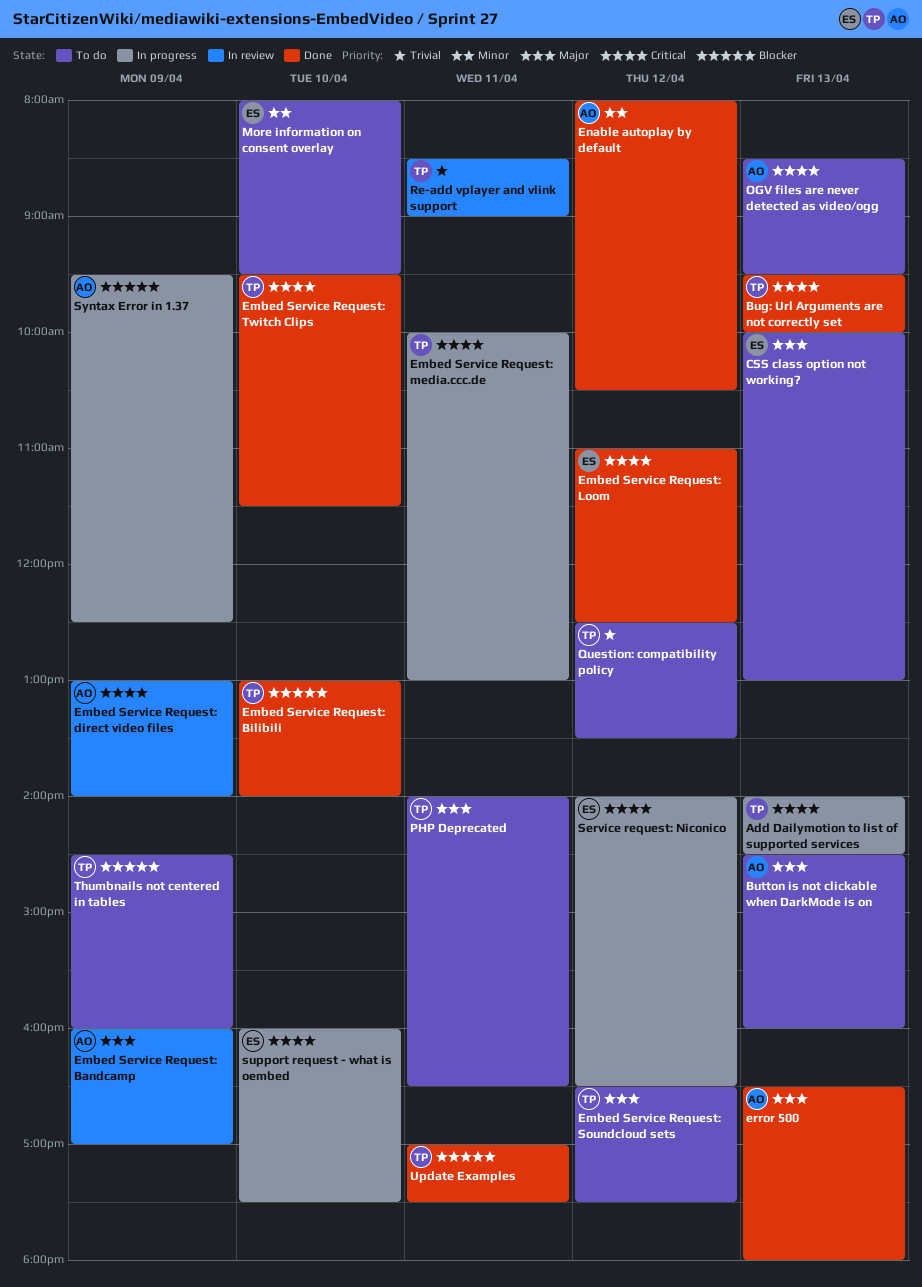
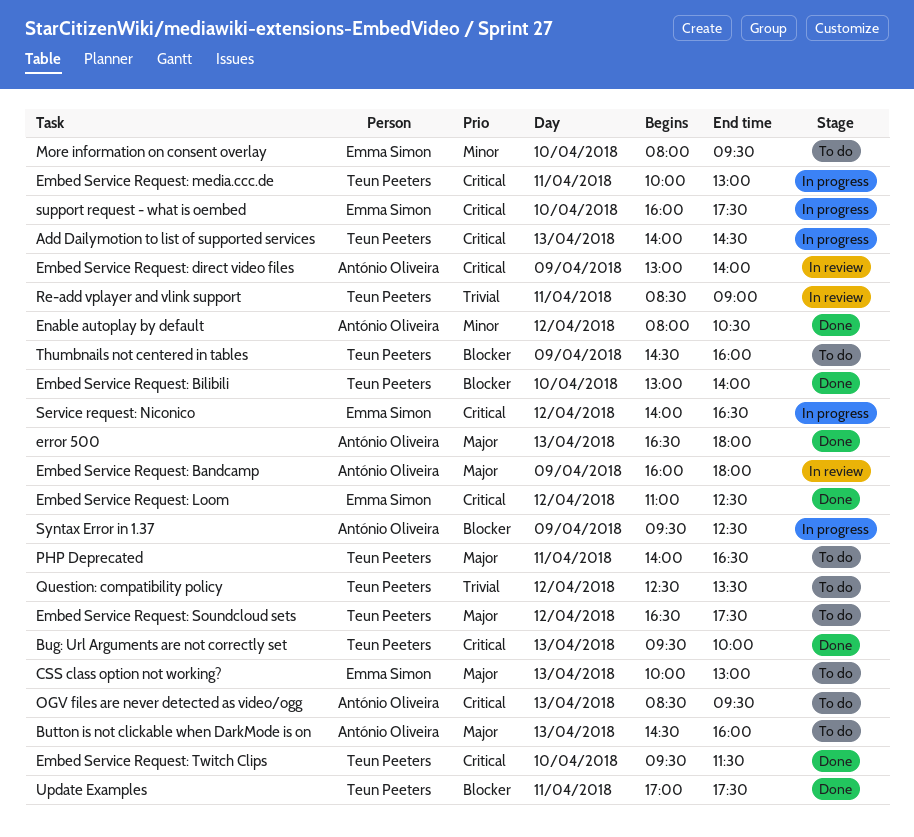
Embed Service Request: Bandcamp, ends: 17:00 -> 18:00

